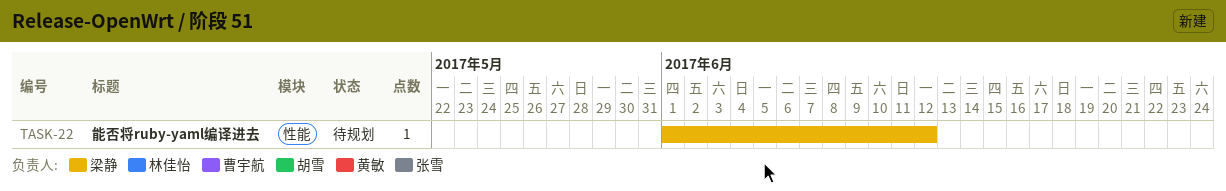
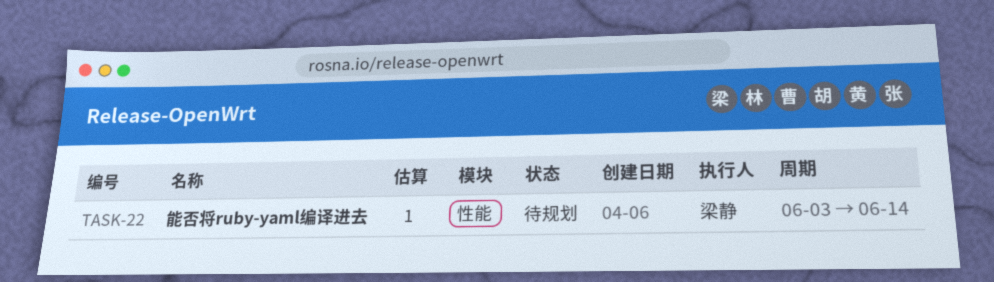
TASK-22, start: Jun 1 -> Jun 3
TASK-22, due: Jun 12 -> Jun 14

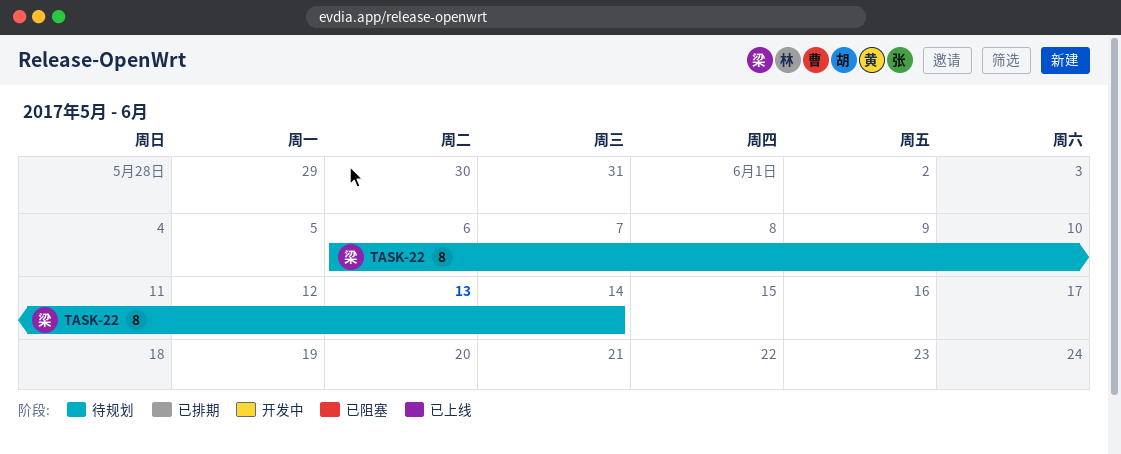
TASK-22, estimate: 1 -> 8
TASK-22, start: Jun 3 -> Jun 6

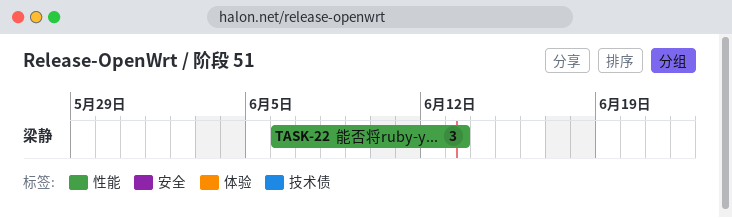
TASK-22, estimate: 8 -> 3
TASK-22, due: Jun 14 -> Jun 13

